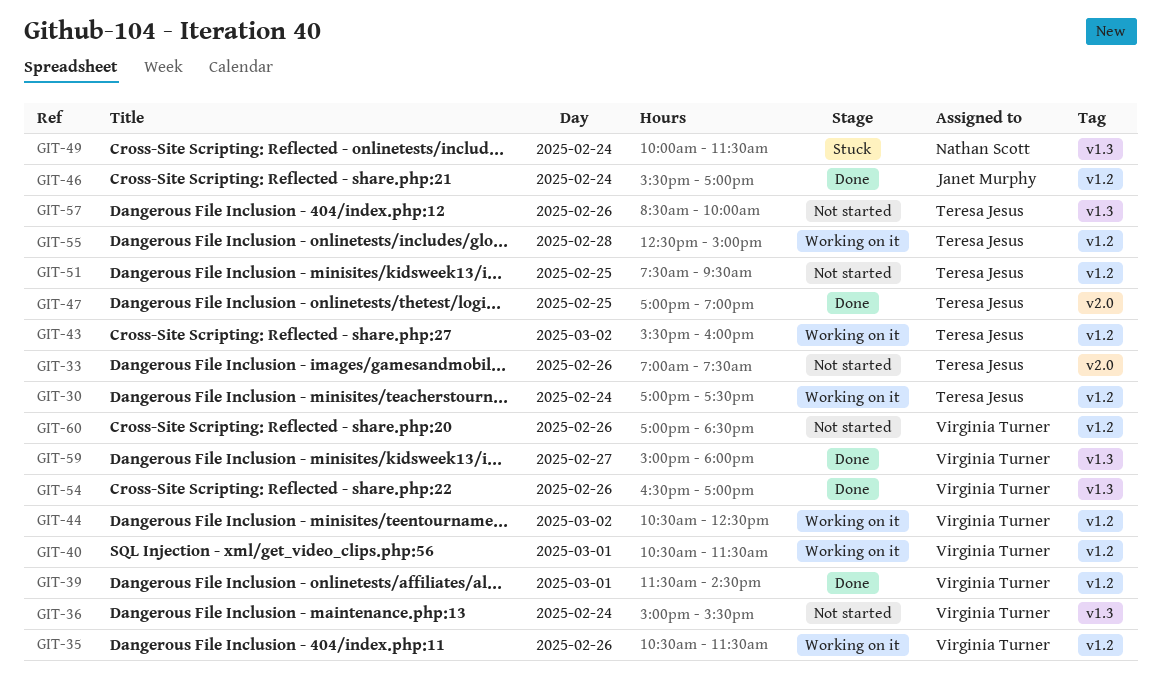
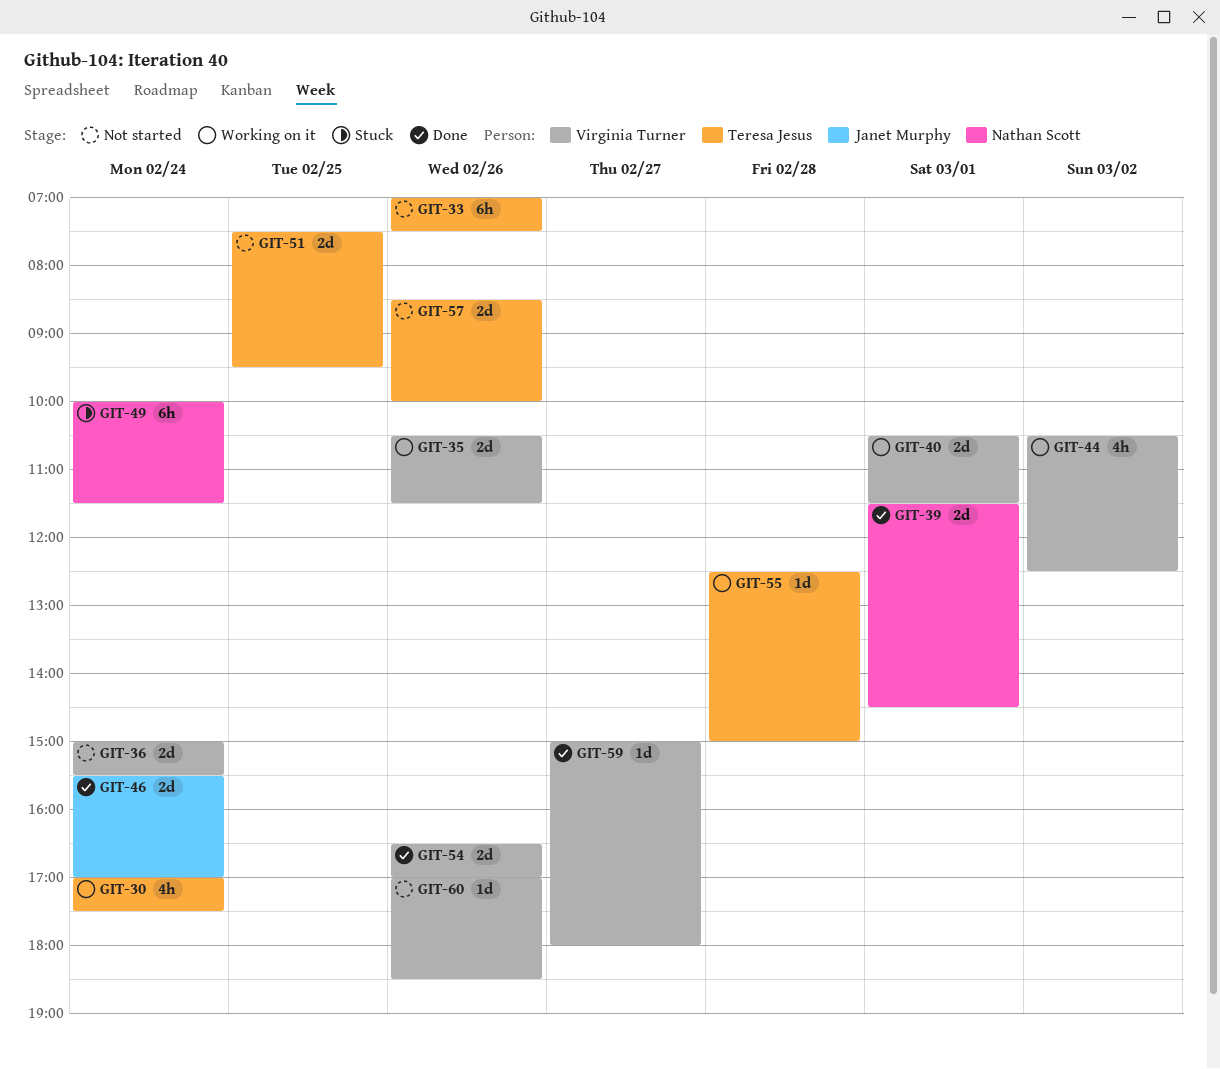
GIT-39, owner: Virginia Turner -> Nathan Scott
GIT-43: present -> none
GIT-47: present -> none

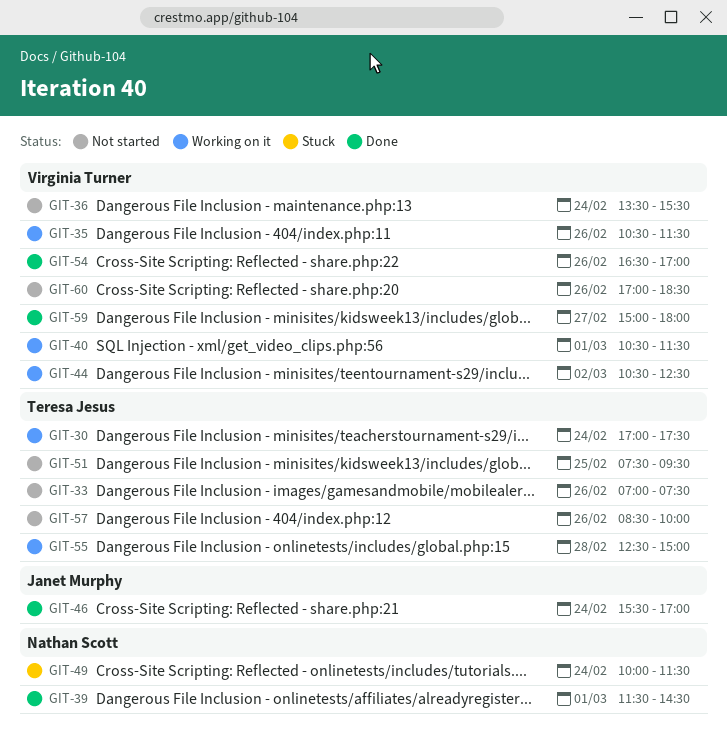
GIT-36, begins: 15:00 -> 13:30

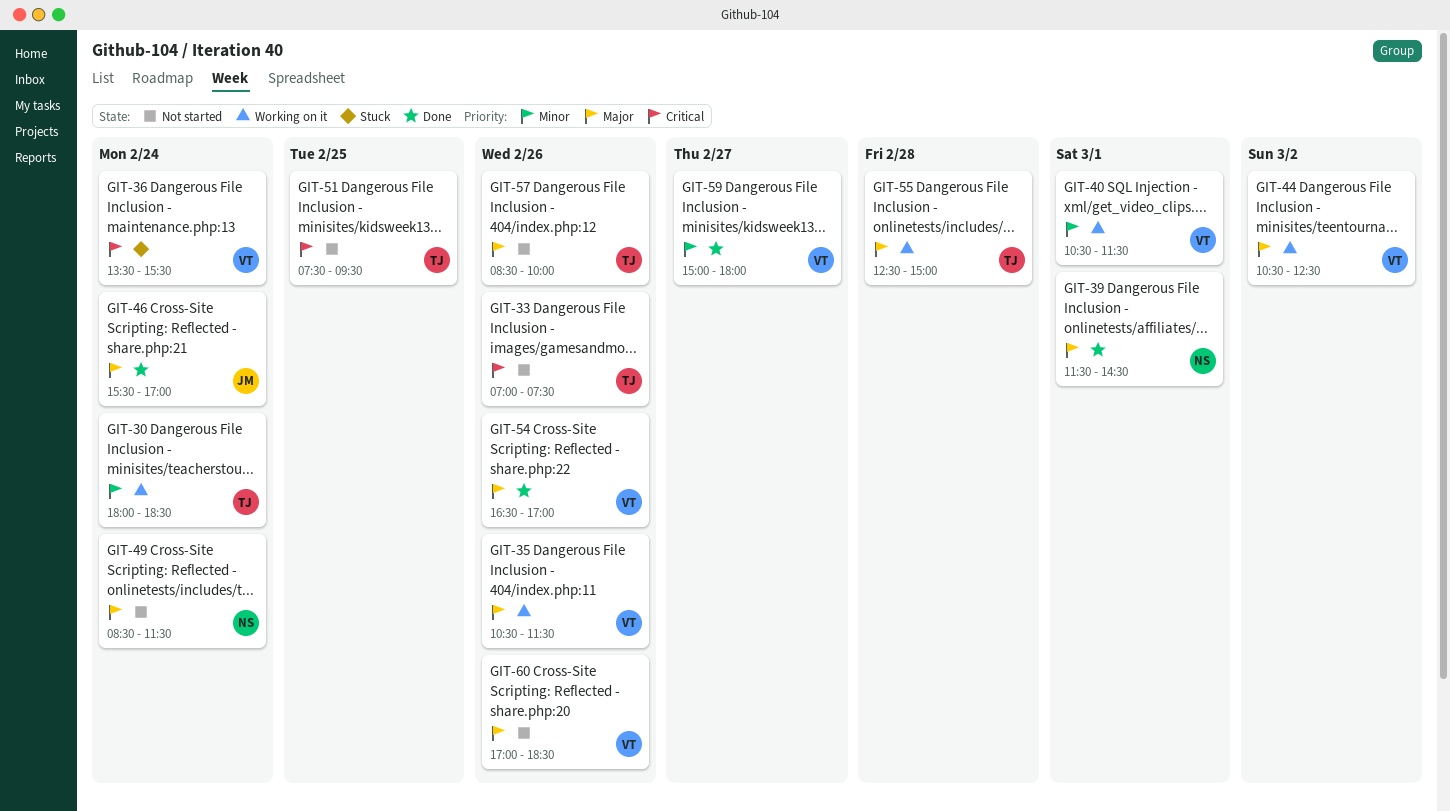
GIT-30, begins: 17:00 -> 18:00
GIT-30, ends: 17:30 -> 18:30
GIT-36, status: Not started -> Stuck
GIT-49, status: Stuck -> Not started
GIT-49, begins: 10:00 -> 08:30

